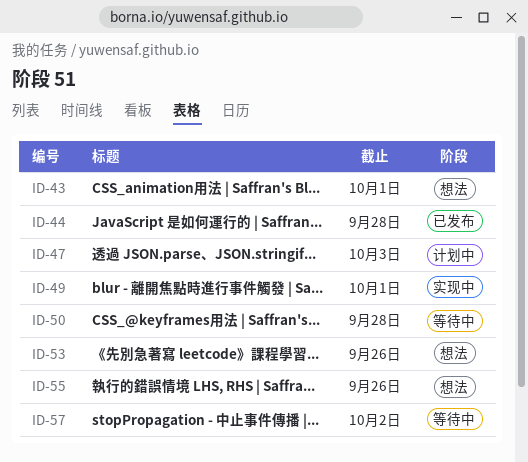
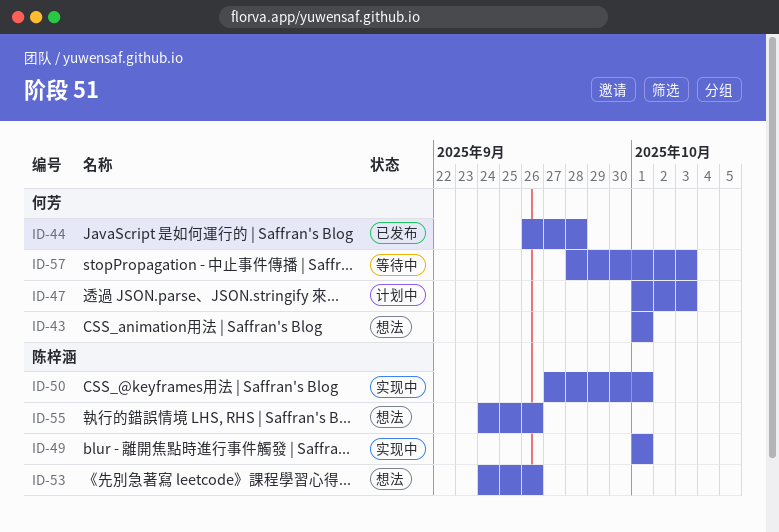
ID-50, status: 等待中 -> 实现中
ID-50, due: Sep 28 -> Oct 1
ID-57, due: Oct 2 -> Oct 3

